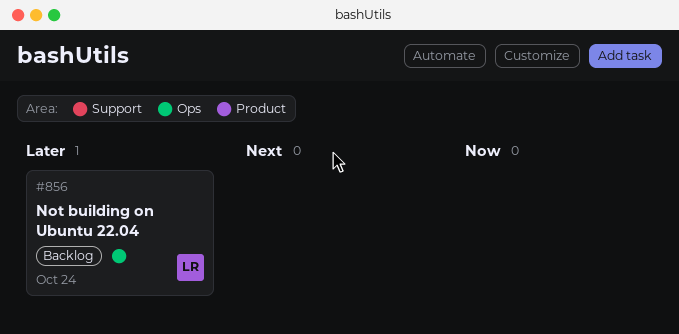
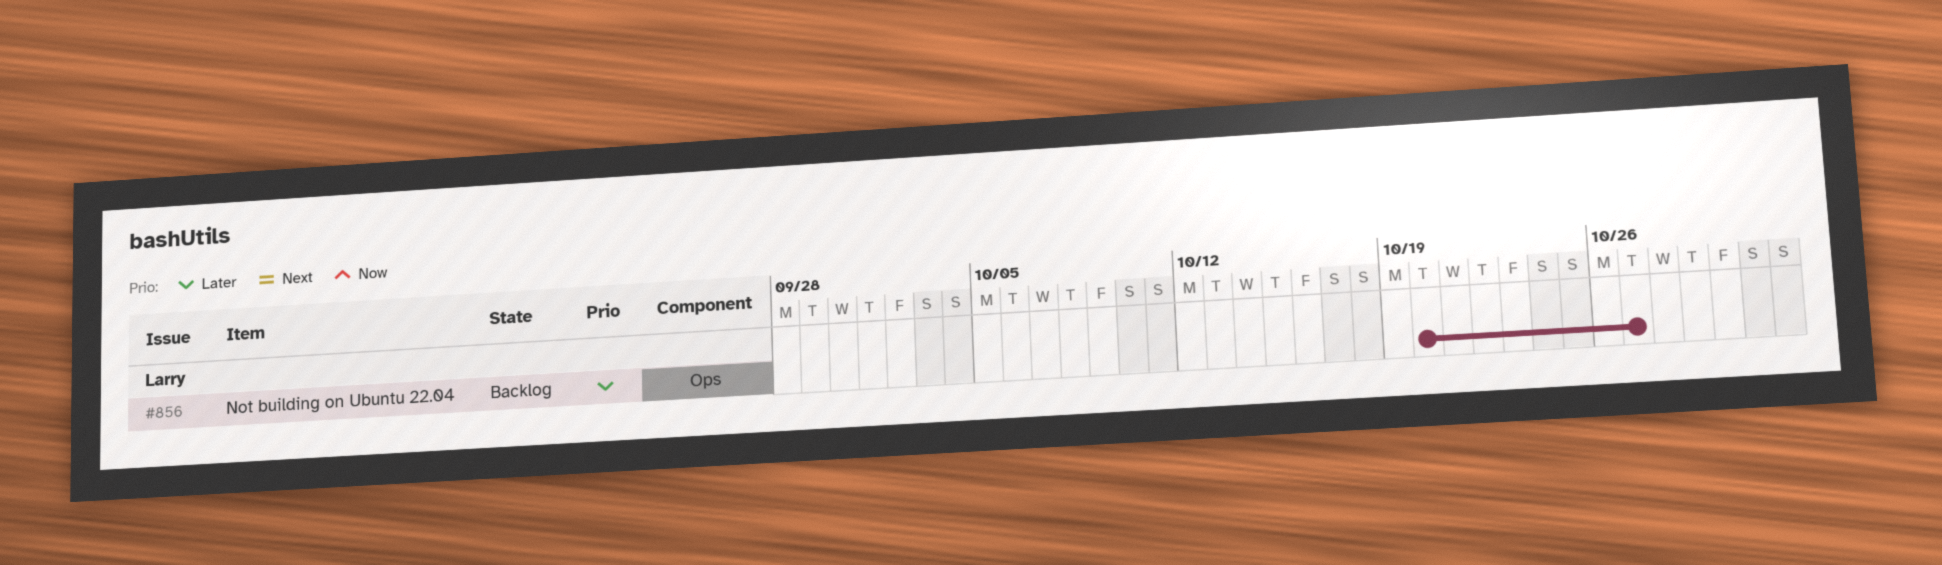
#856, due: Oct 24 -> Oct 27

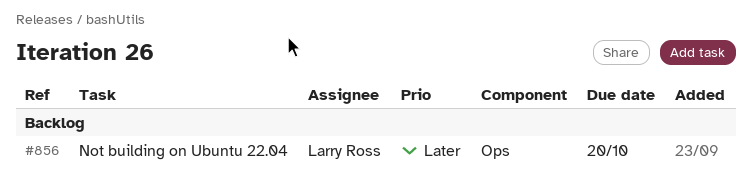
#856, due: Oct 27 -> Oct 20

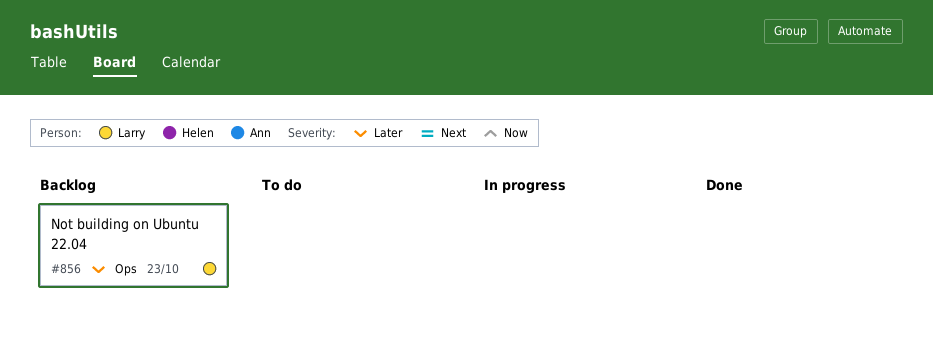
#856, due: Oct 20 -> Oct 23

